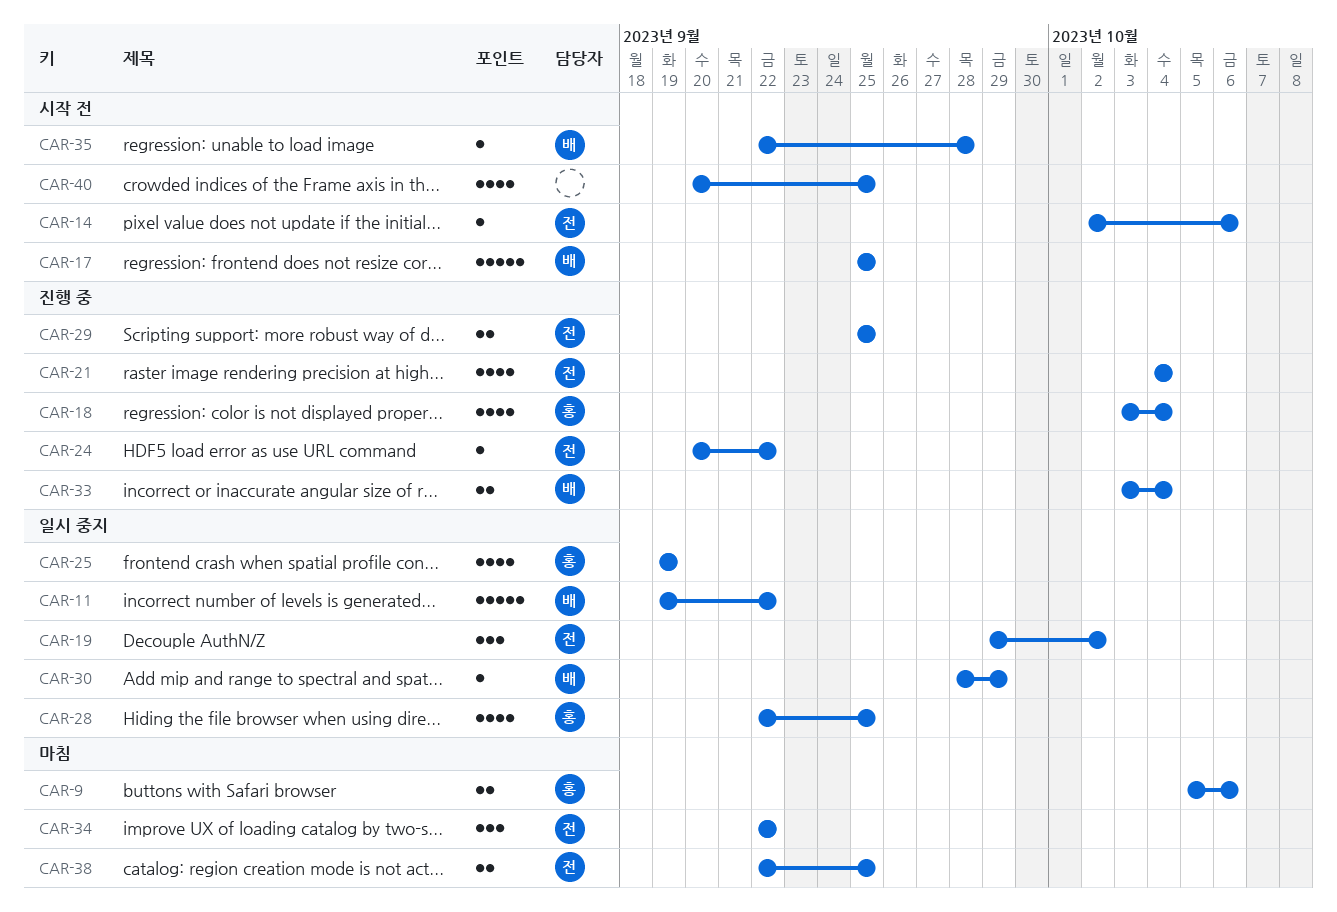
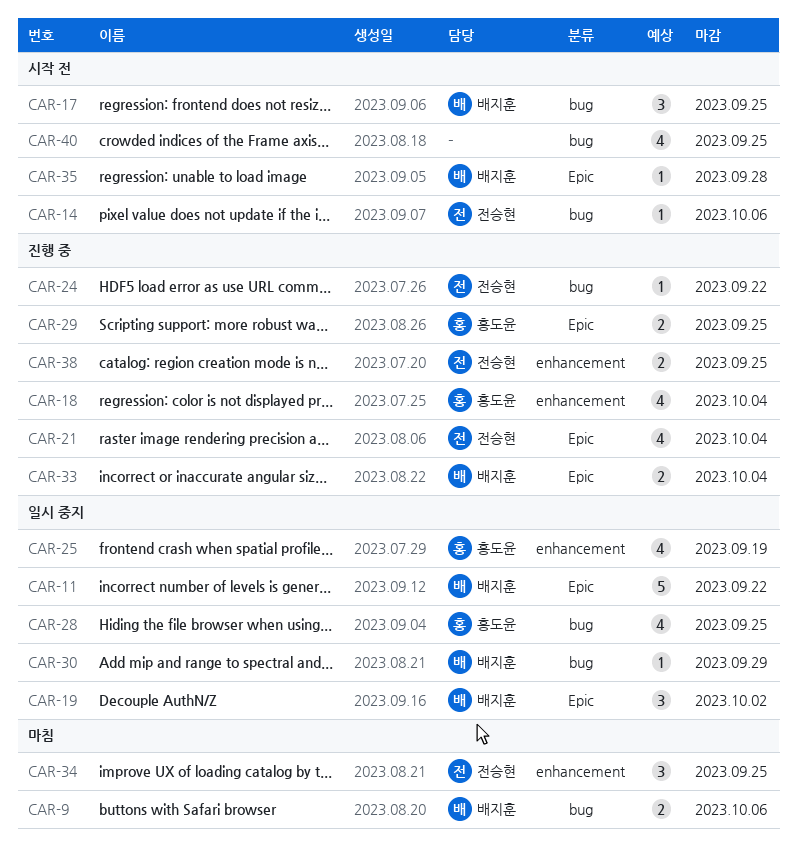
CAR-9, owner: 홍도윤 -> 배지훈
CAR-17, estimate: 5 -> 3
CAR-19, owner: 전승현 -> 배지훈
CAR-29, owner: 전승현 -> 홍도윤
CAR-34, due: Sep 22 -> Sep 25
CAR-38, status: 마침 -> 진행 중

